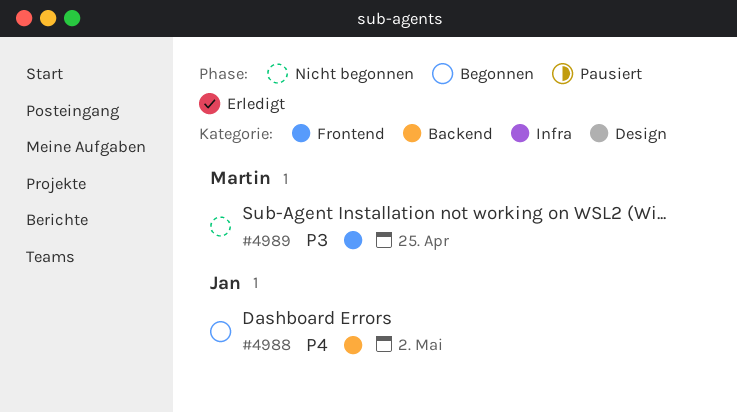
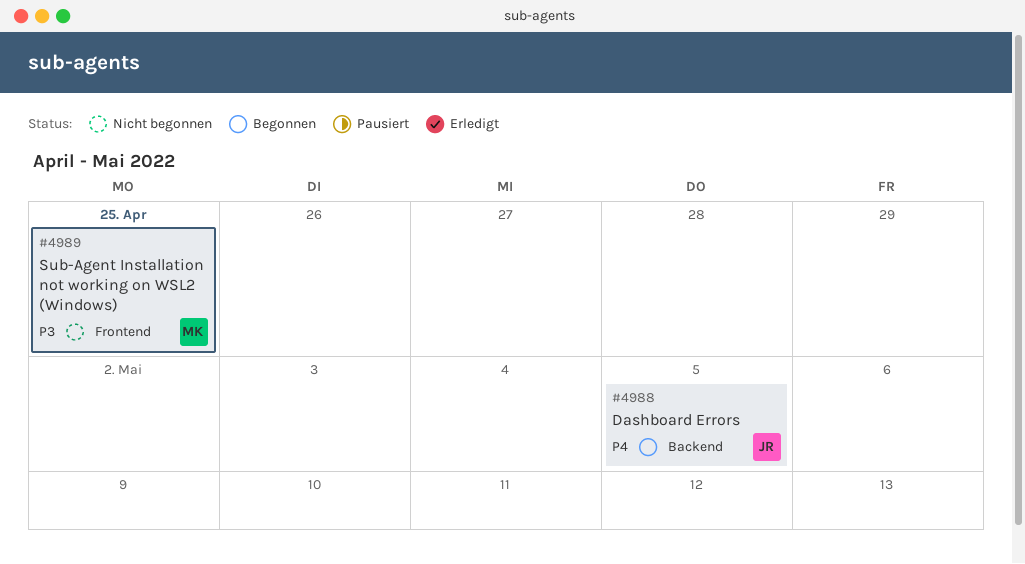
#4988, due: May 2 -> May 5

